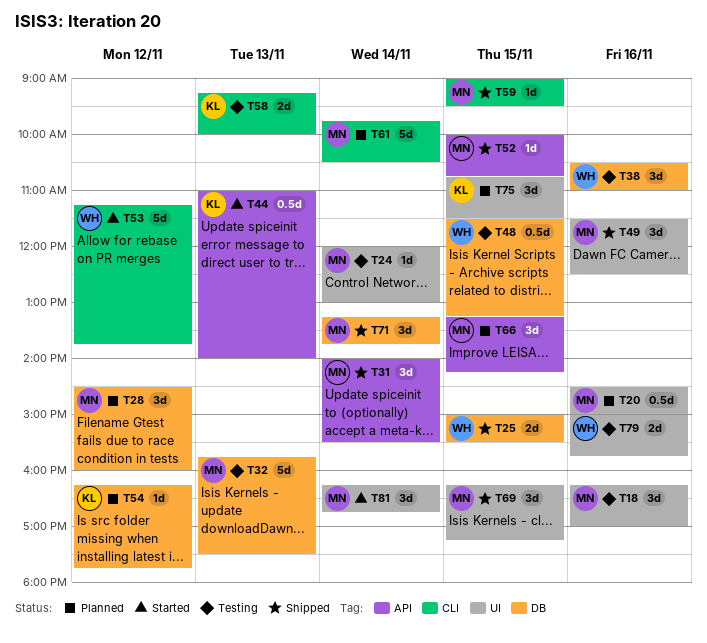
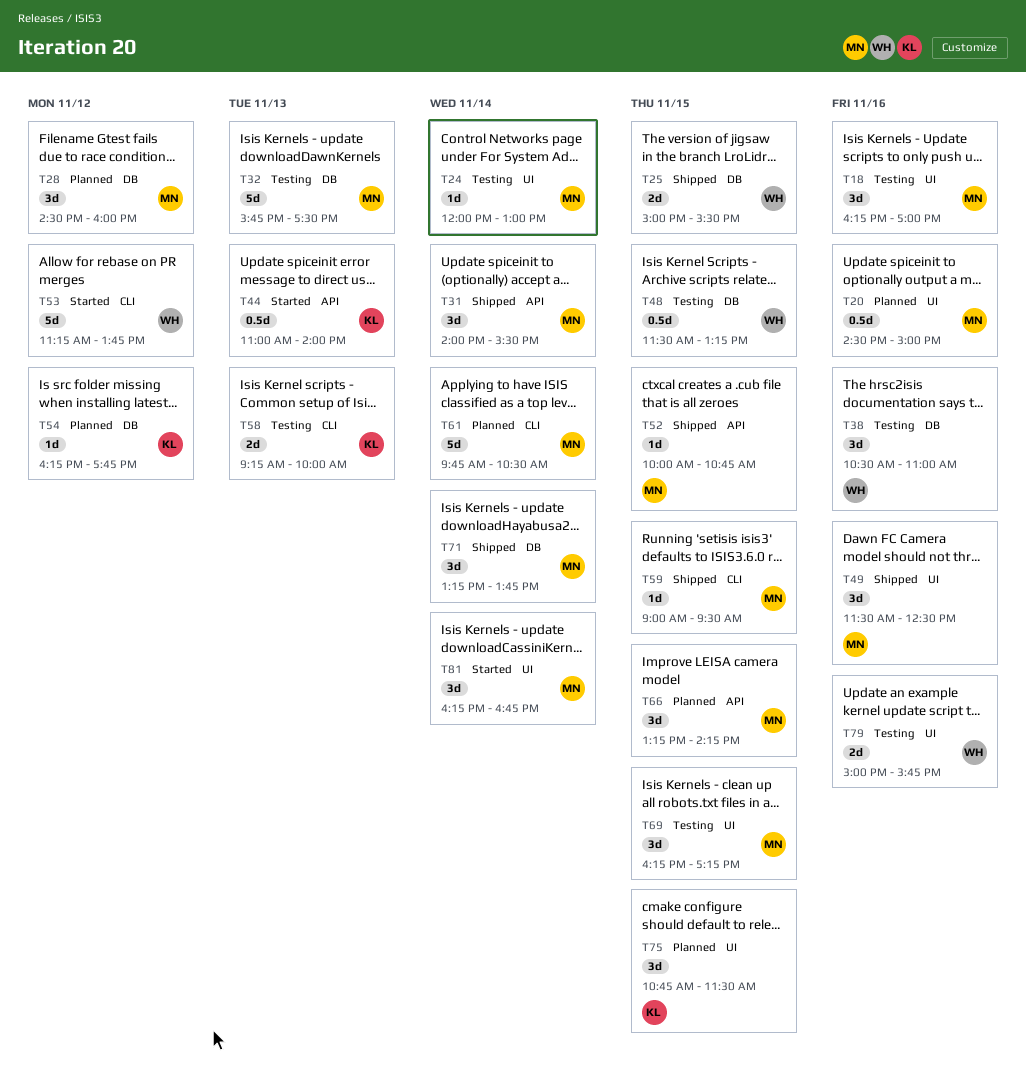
T69, status: Shipped -> Testing

